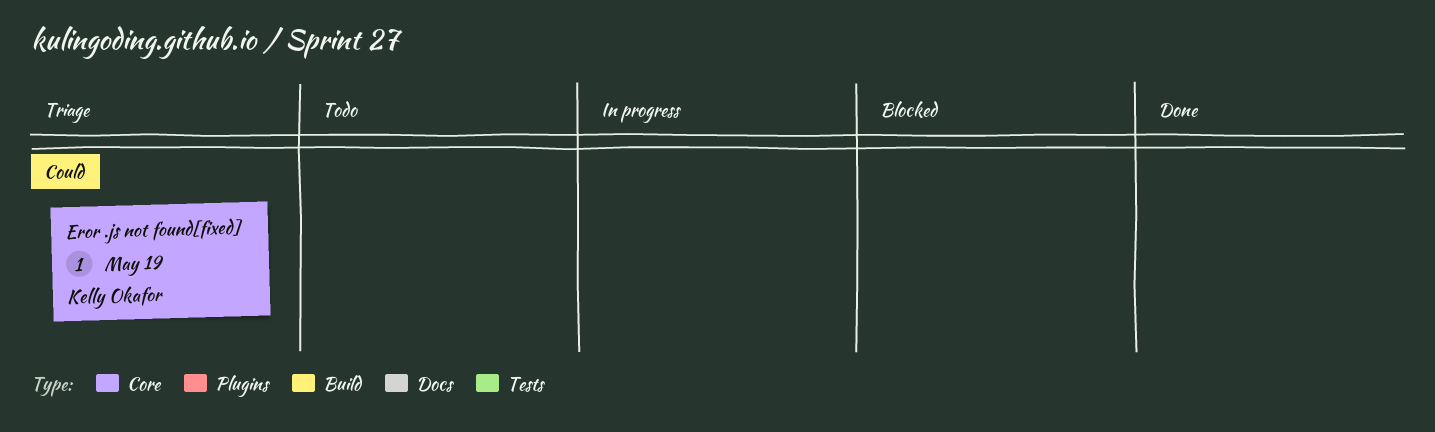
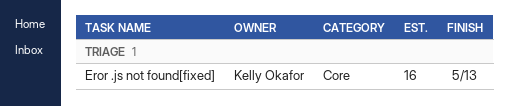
Eror .js not found[fixed], estimate: 1 -> 16
Eror .js not found[fixed], due: May 19 -> May 13

